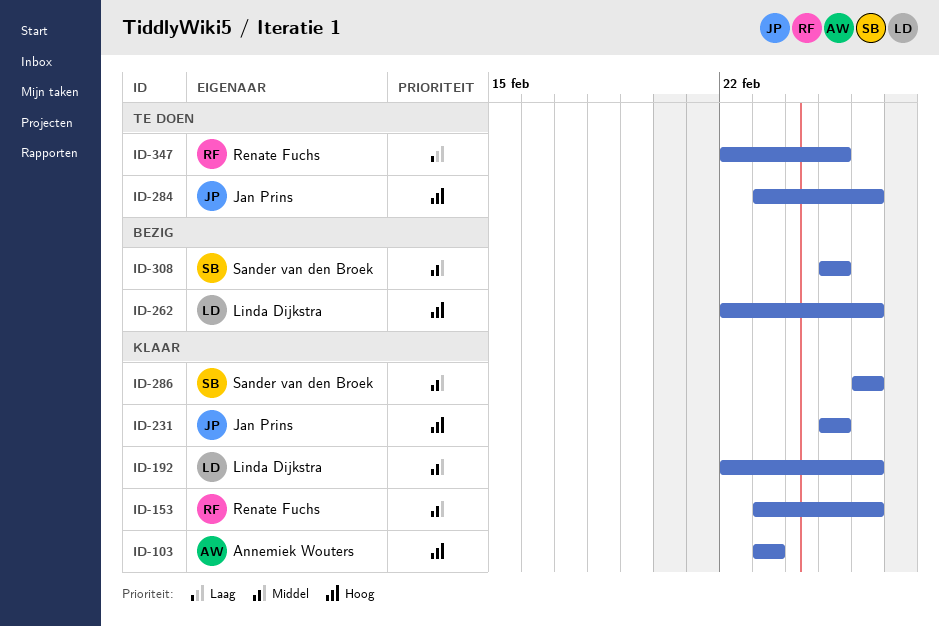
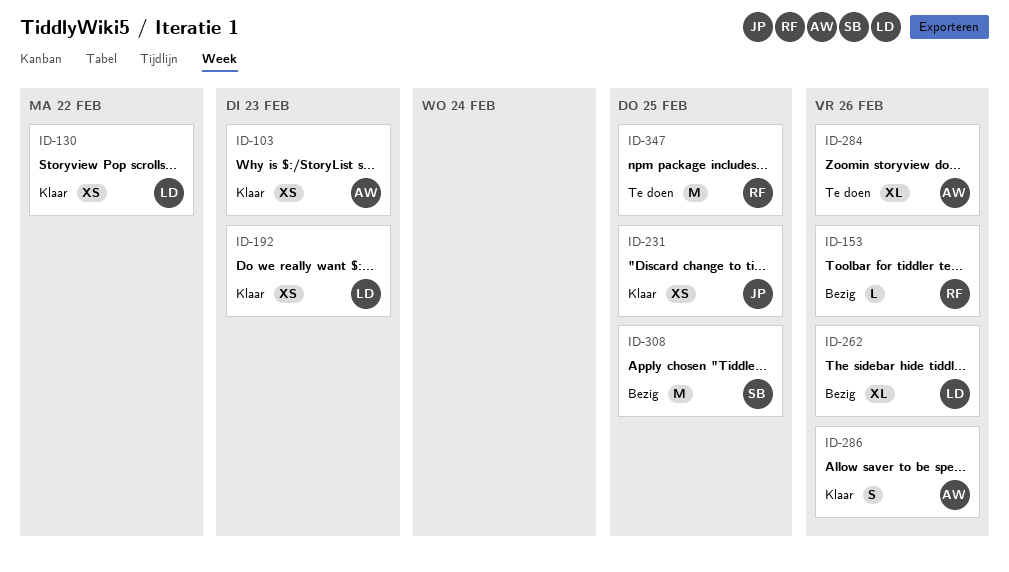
ID-130: none -> present
ID-153, status: Klaar -> Bezig
ID-192, due: Feb 26 -> Feb 23
ID-284, owner: Jan Prins -> Annemiek Wouters
ID-286, owner: Sander van den Broek -> Annemiek Wouters

